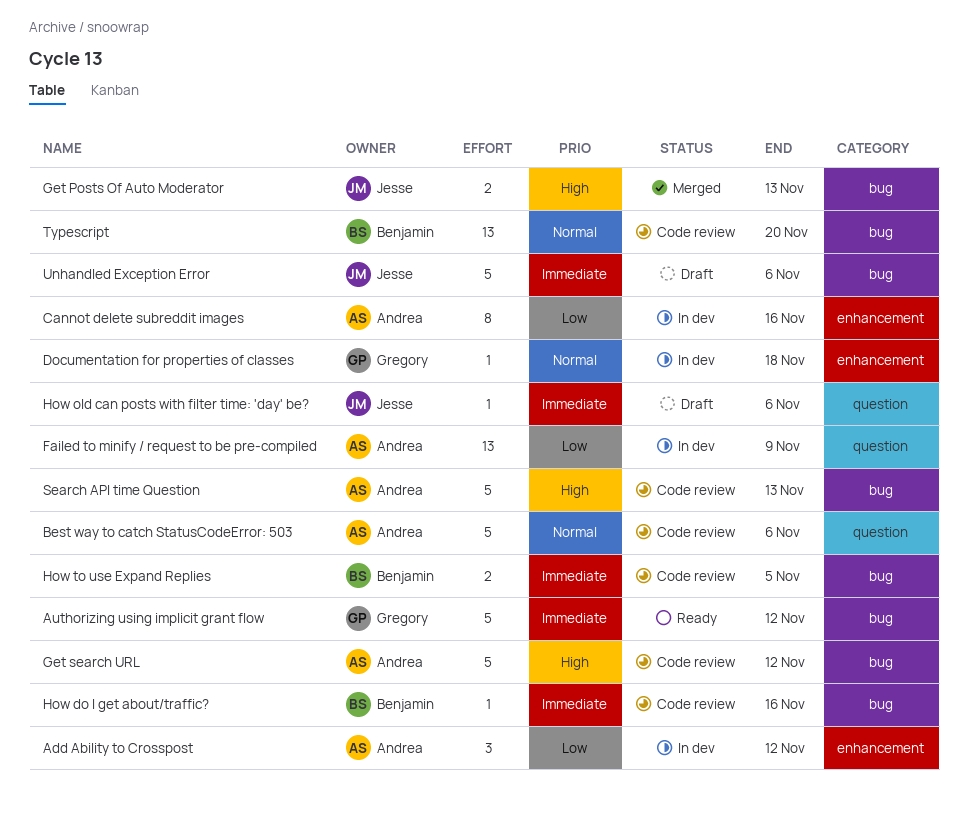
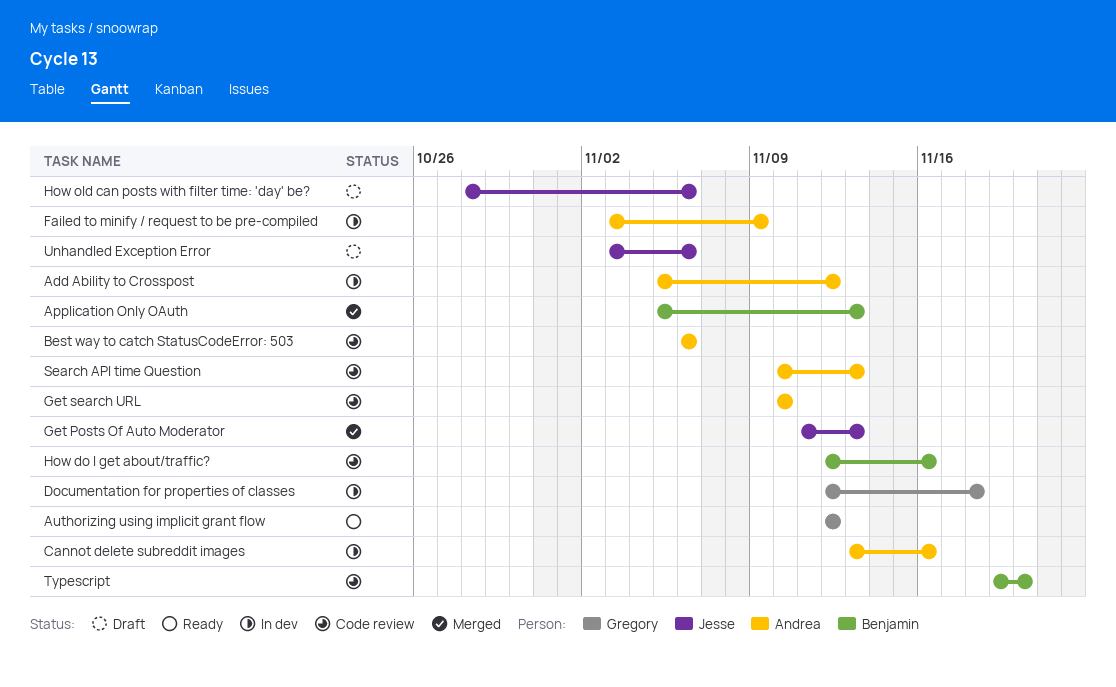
Application Only OAuth: none -> present
Get search URL, due: Nov 12 -> Nov 10
How to use Expand Replies: present -> none

